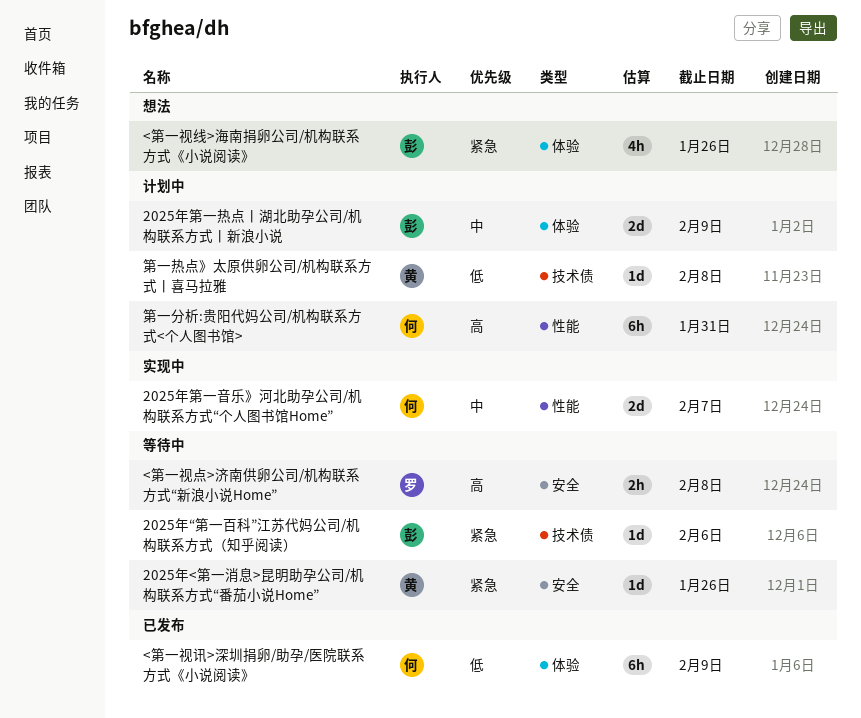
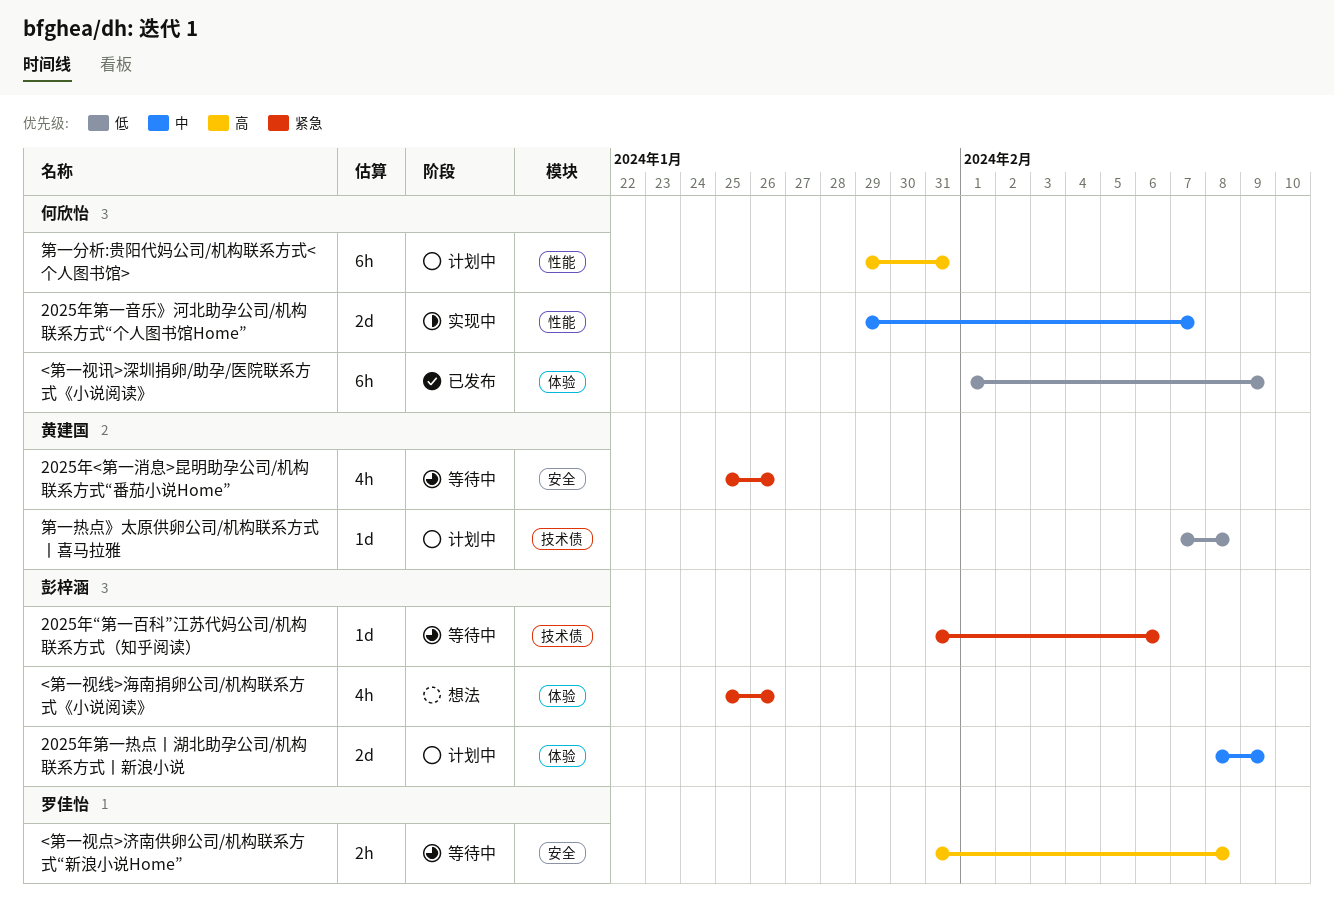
2025年<第一消息>昆明助孕公司/机构联系方式“番茄小说Home”, estimate: 1d -> 4h

